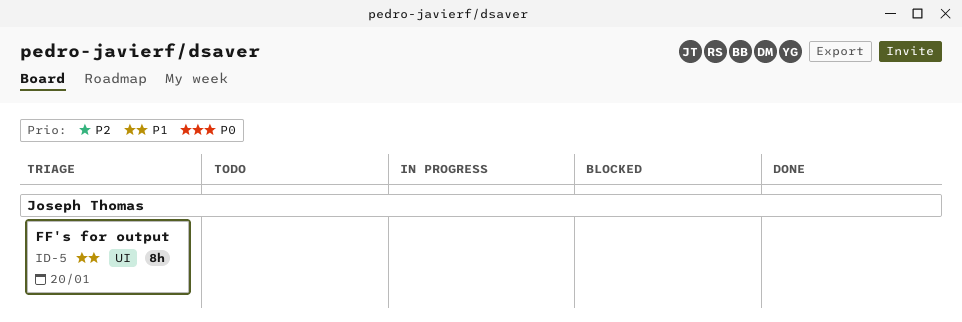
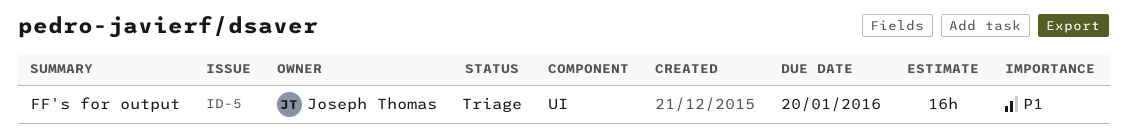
ID-5, estimate: 8h -> 16h

